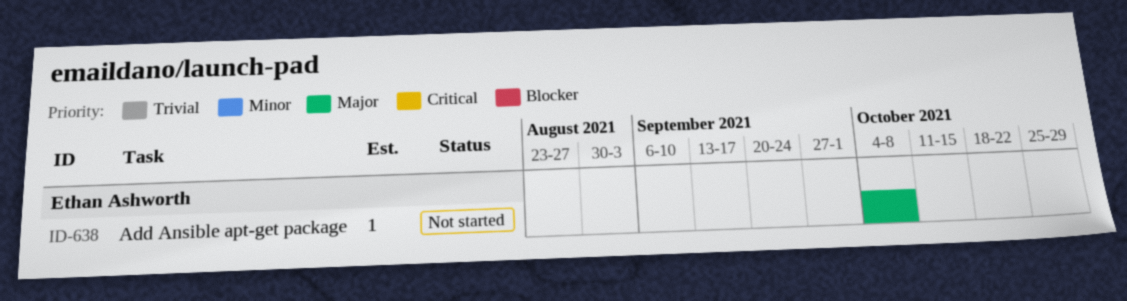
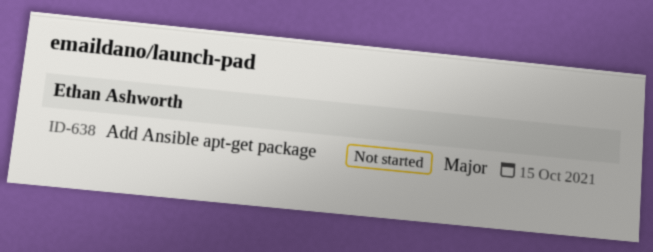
ID-638, due: Oct 8 -> Oct 15

